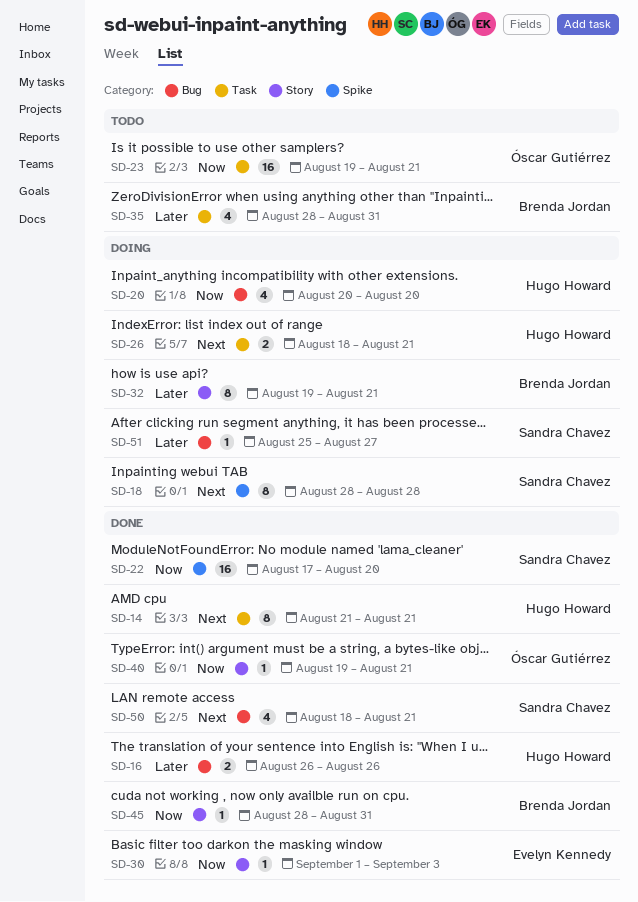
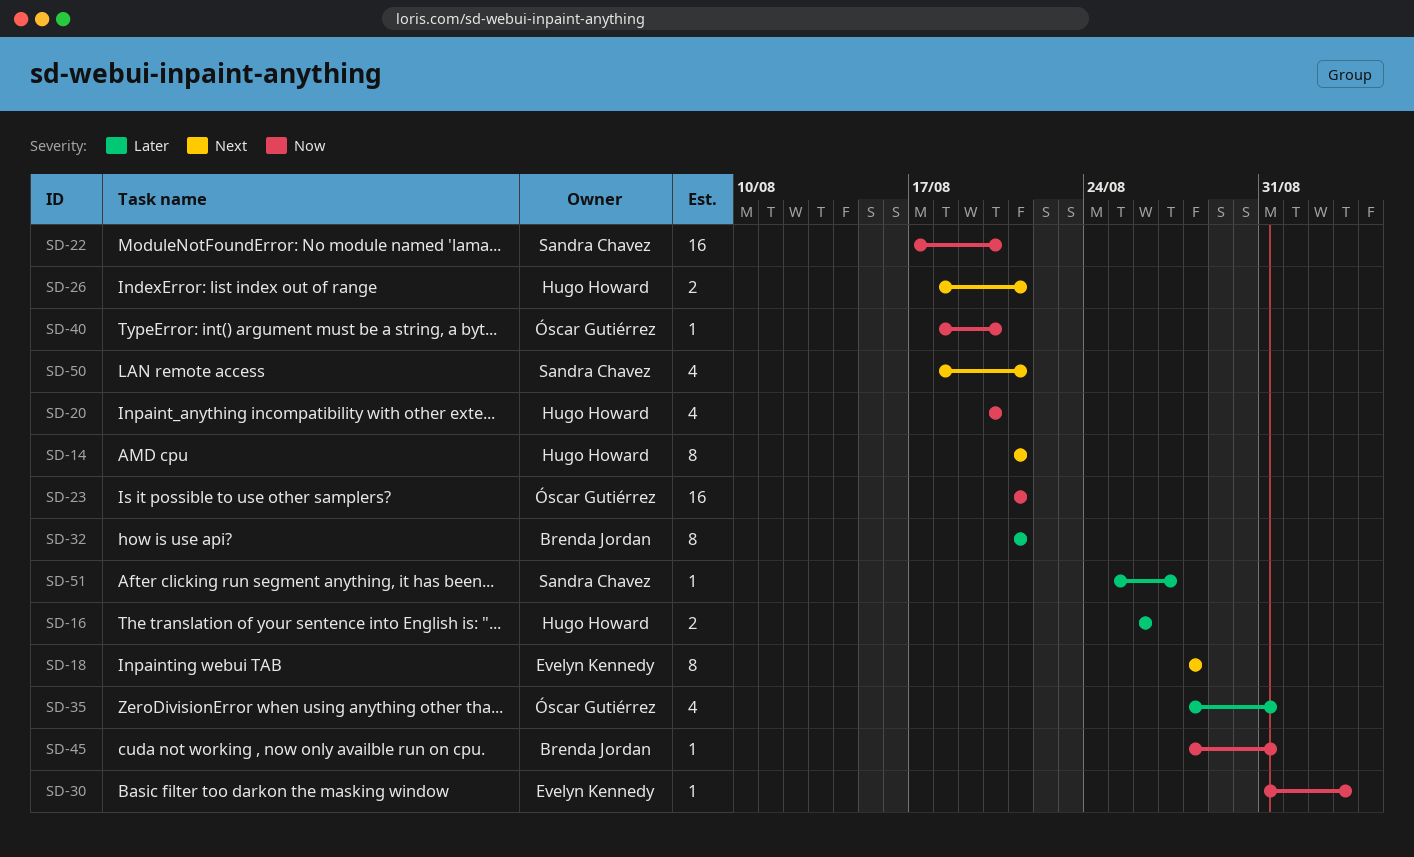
SD-18, owner: Sandra Chavez -> Evelyn Kennedy
SD-23, start: Aug 19 -> Aug 21
SD-30, start: Sep 1 -> Aug 31
SD-32, start: Aug 19 -> Aug 21
SD-35, owner: Brenda Jordan -> Óscar Gutiérrez
SD-40, start: Aug 19 -> Aug 18
SD-40, due: Aug 21 -> Aug 20

